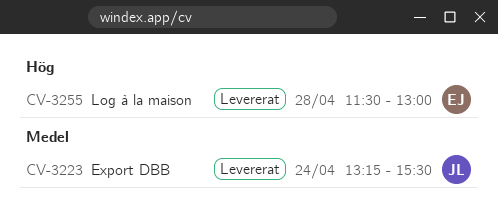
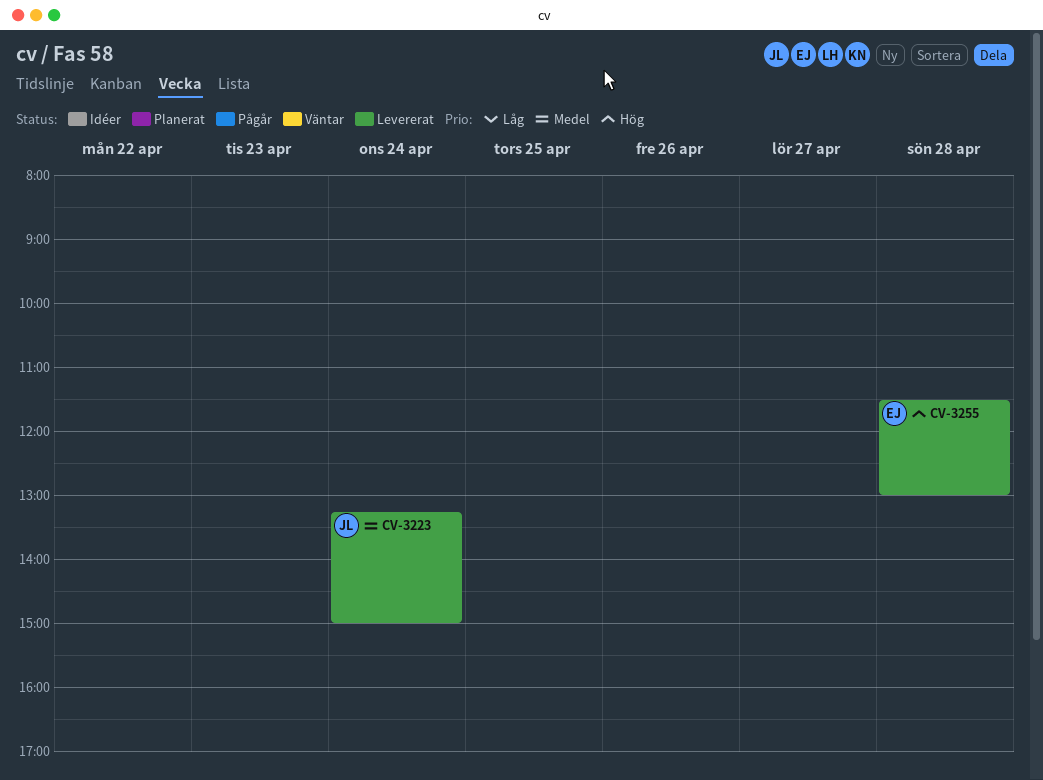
CV-3223, ends: 15:30 -> 15:00

